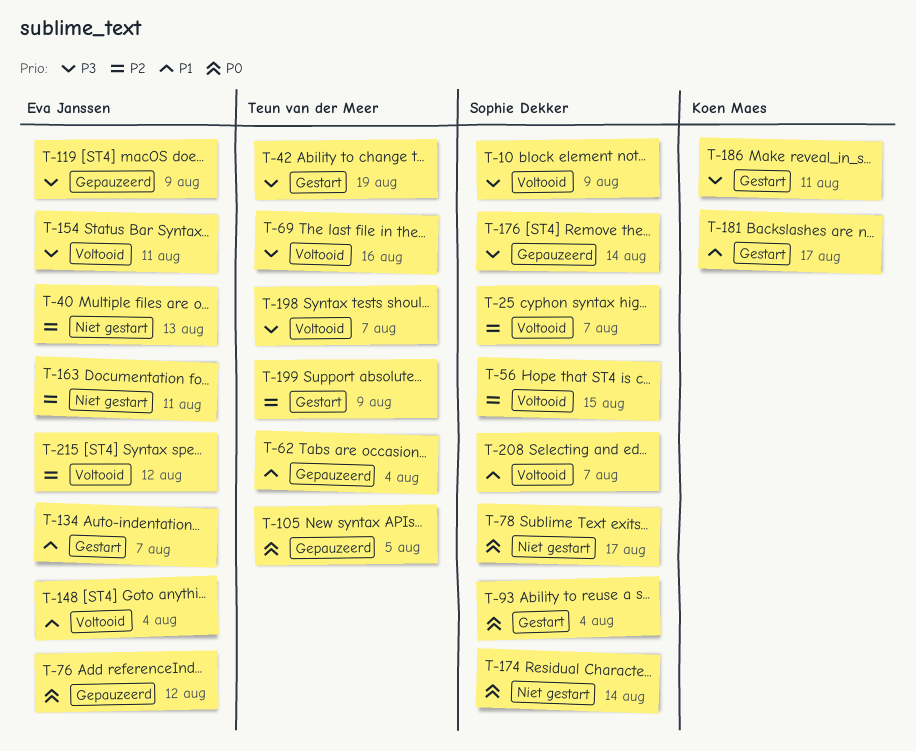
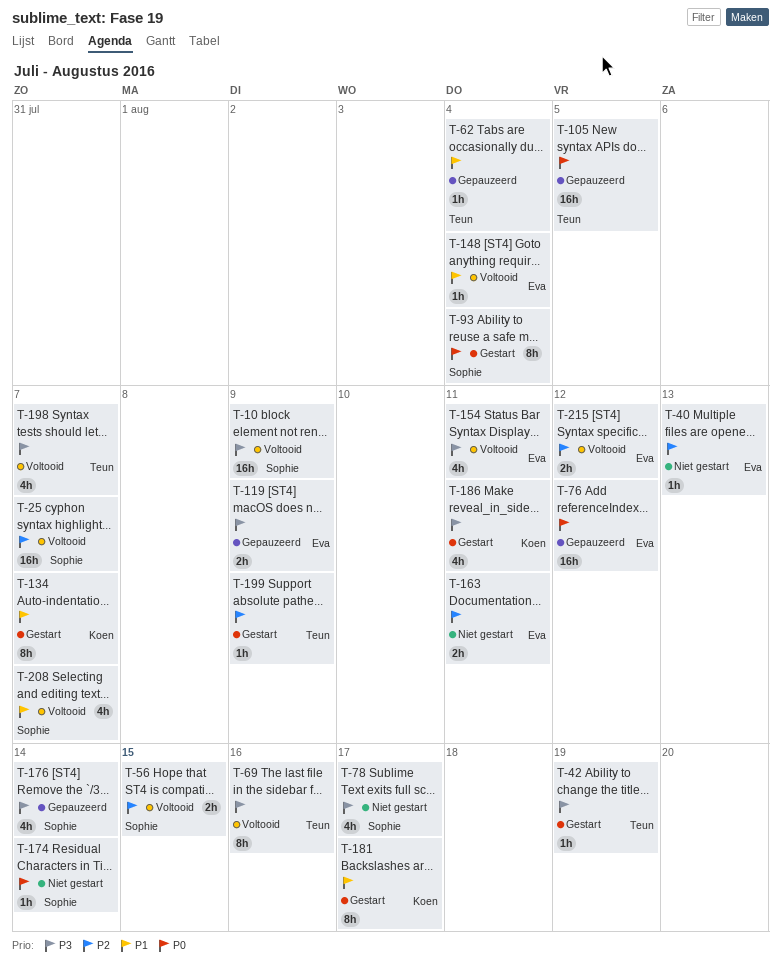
T-78, priority: P0 -> P3
T-134, owner: Eva Janssen -> Koen Maes

